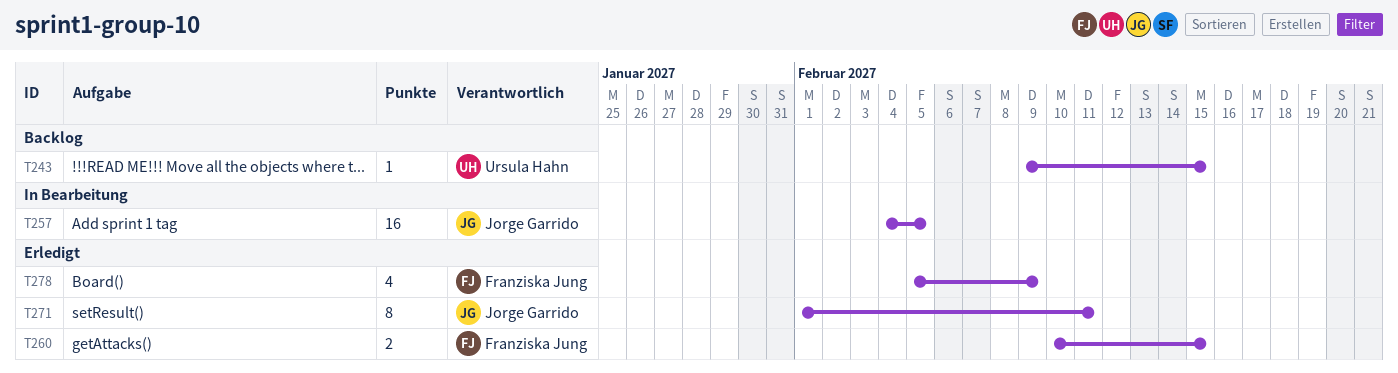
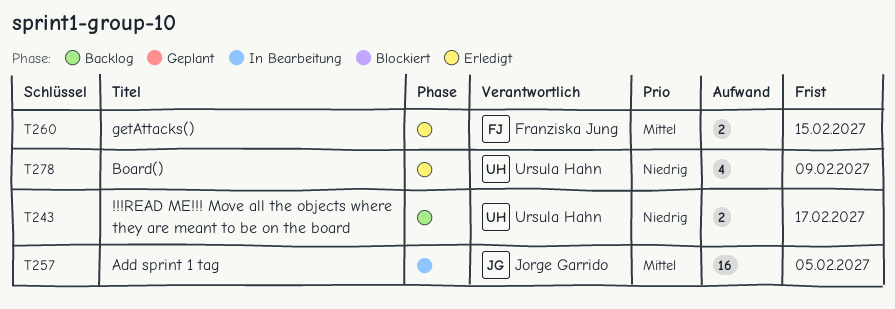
T243, estimate: 1 -> 2
T243, due: Feb 15 -> Feb 17
T271: present -> none
T278, owner: Franziska Jung -> Ursula Hahn

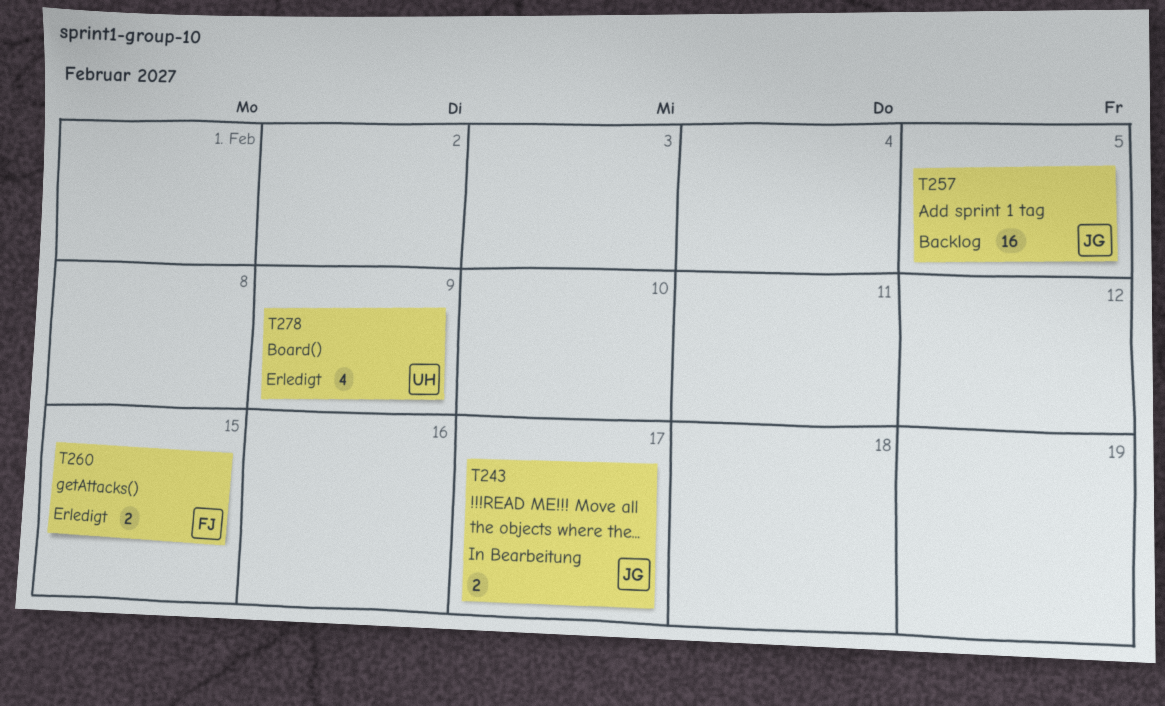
T243, status: Backlog -> In Bearbeitung
T243, owner: Ursula Hahn -> Jorge Garrido
T257, status: In Bearbeitung -> Backlog

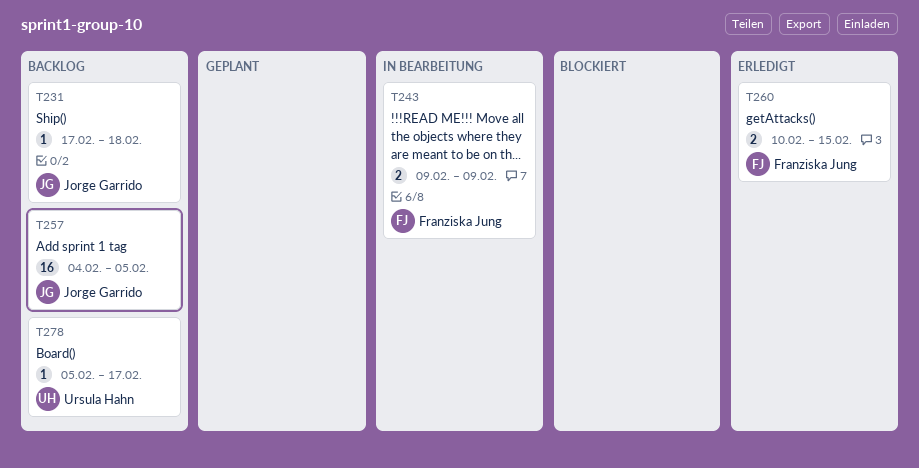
T231: none -> present
T243, owner: Jorge Garrido -> Franziska Jung
T243, due: Feb 17 -> Feb 9
T278, status: Erledigt -> Backlog
T278, estimate: 4 -> 1
T278, due: Feb 9 -> Feb 17

